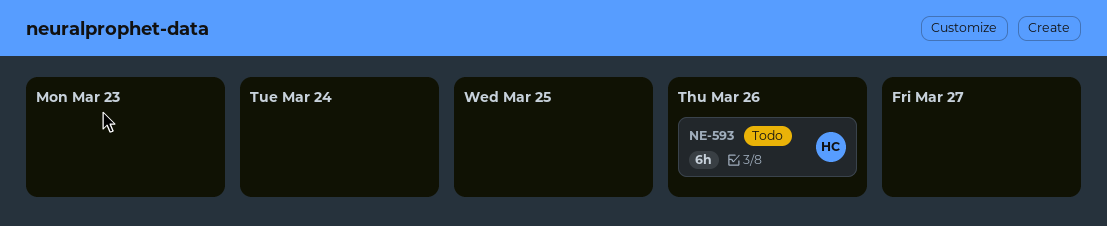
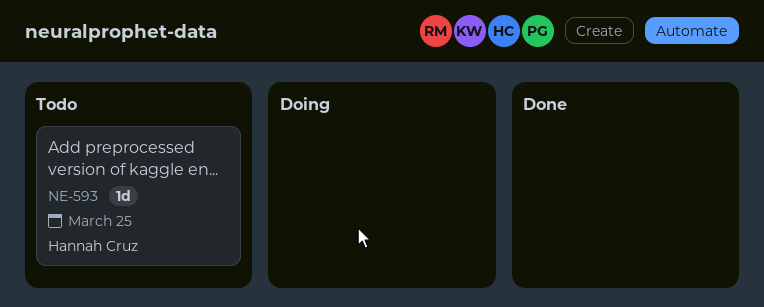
NE-593, estimate: 6h -> 1d
NE-593, due: Mar 26 -> Mar 25

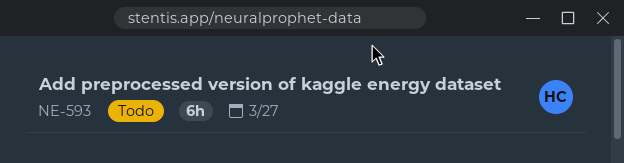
NE-593, estimate: 1d -> 6h
NE-593, due: Mar 25 -> Mar 27

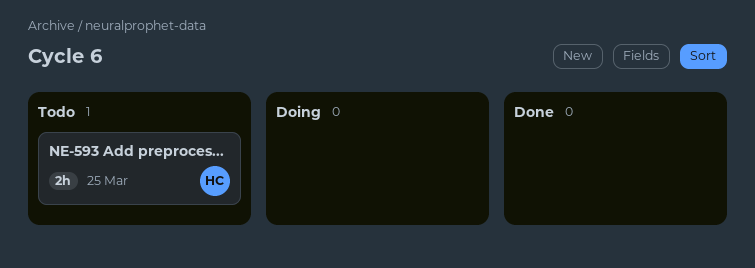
NE-593, estimate: 6h -> 2h
NE-593, due: Mar 27 -> Mar 25

